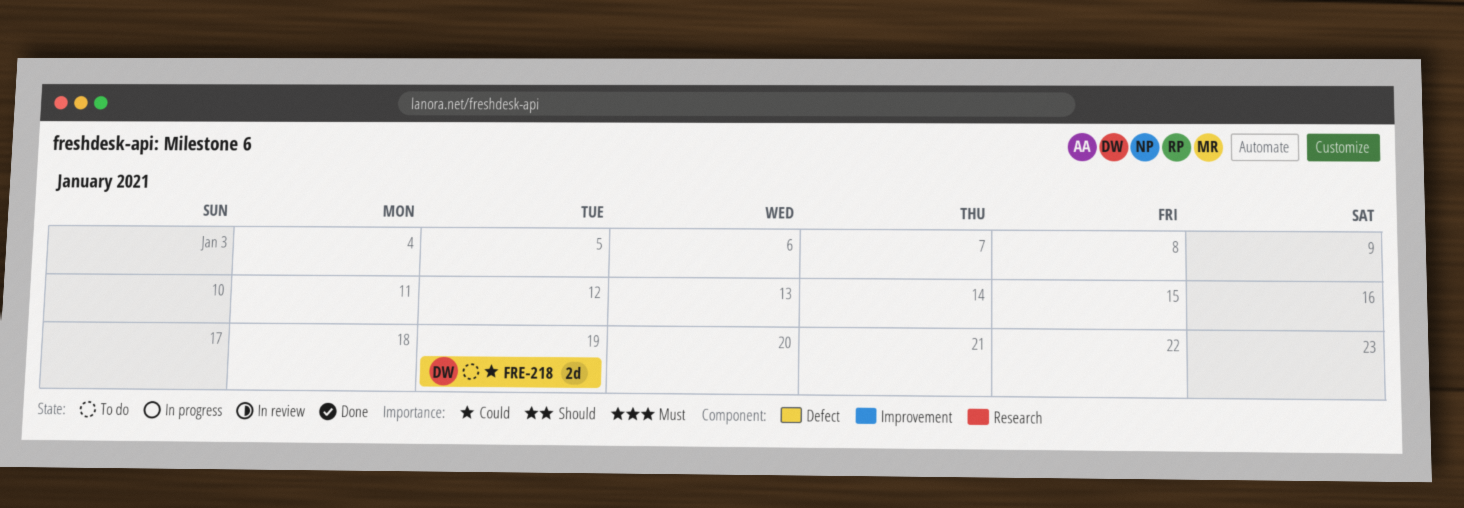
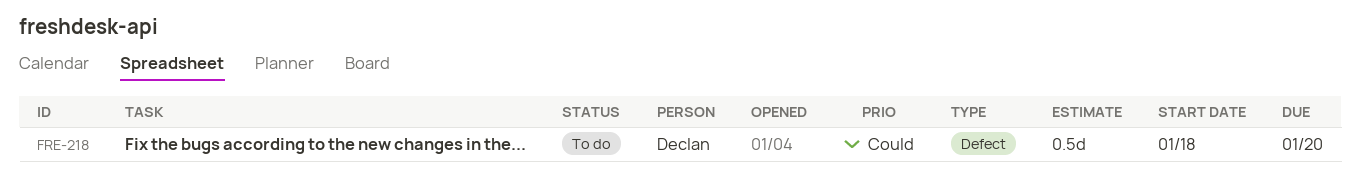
FRE-218, estimate: 2d -> 0.5d
FRE-218, start: Jan 19 -> Jan 18
FRE-218, due: Jan 19 -> Jan 20

